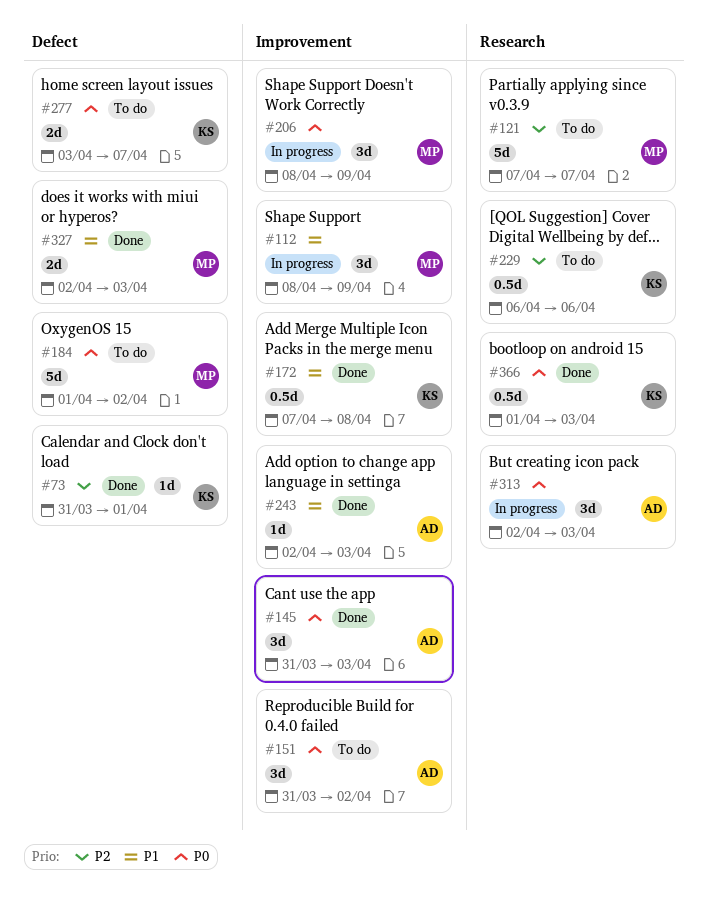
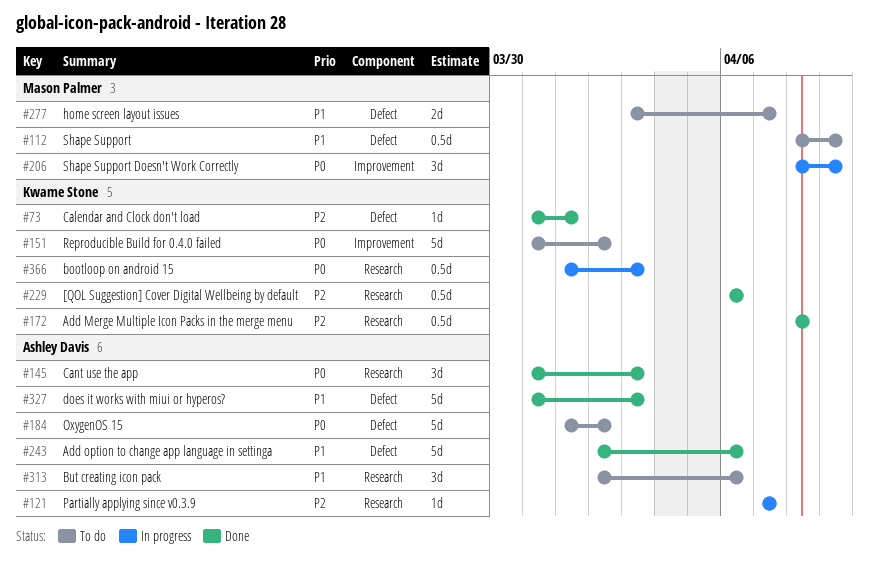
#112, status: In progress -> To do
#112, label: Improvement -> Defect
#112, estimate: 3d -> 0.5d
#121, status: To do -> In progress
#121, owner: Mason Palmer -> Ashley Davis
#121, estimate: 5d -> 1d
#145, label: Improvement -> Research
#151, owner: Ashley Davis -> Kwame Stone
#151, estimate: 3d -> 5d
#172, priority: P1 -> P2
#172, label: Improvement -> Research
#172, start: Apr 7 -> Apr 8
#184, owner: Mason Palmer -> Ashley Davis
#229, status: To do -> Done
#243, label: Improvement -> Defect
#243, estimate: 1d -> 5d
#243, due: Apr 3 -> Apr 6
#277, owner: Kwame Stone -> Mason Palmer
#277, priority: P0 -> P1
#313, status: In progress -> To do
#313, priority: P0 -> P1
#313, due: Apr 3 -> Apr 6
#327, owner: Mason Palmer -> Ashley Davis
#327, estimate: 2d -> 5d
#327, start: Apr 2 -> Mar 31
#366, status: Done -> In progress

